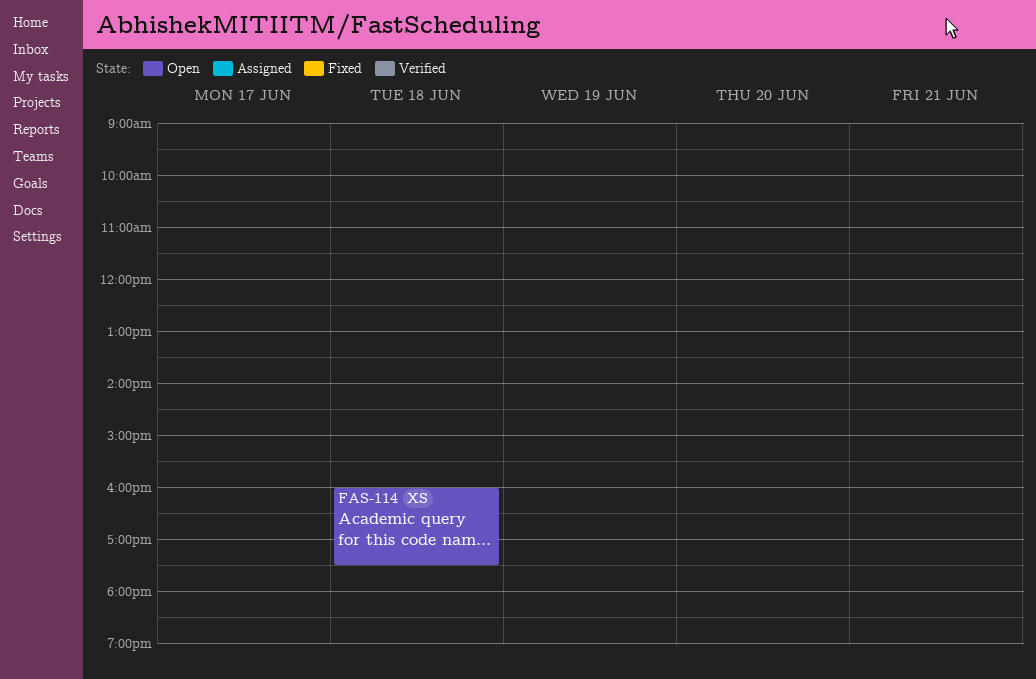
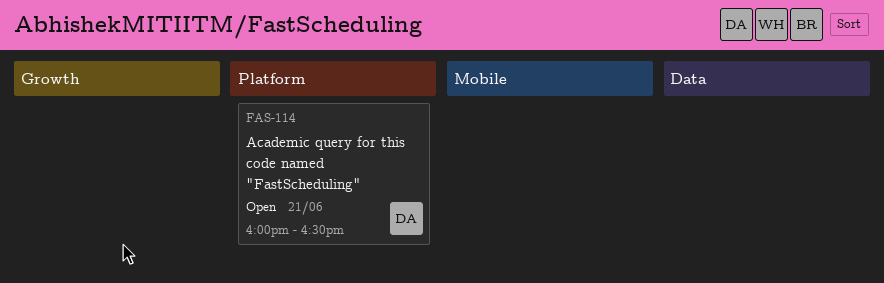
FAS-114, day: Jun 18 -> Jun 21
FAS-114, ends: 17:30 -> 16:30

